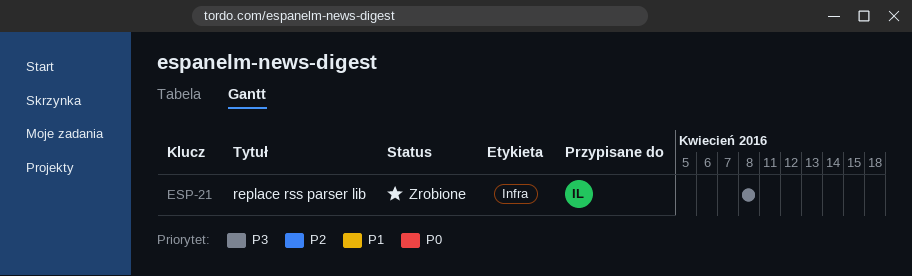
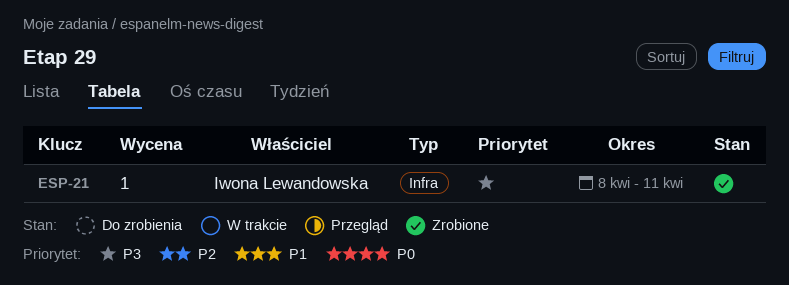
ESP-21, due: Apr 8 -> Apr 11

